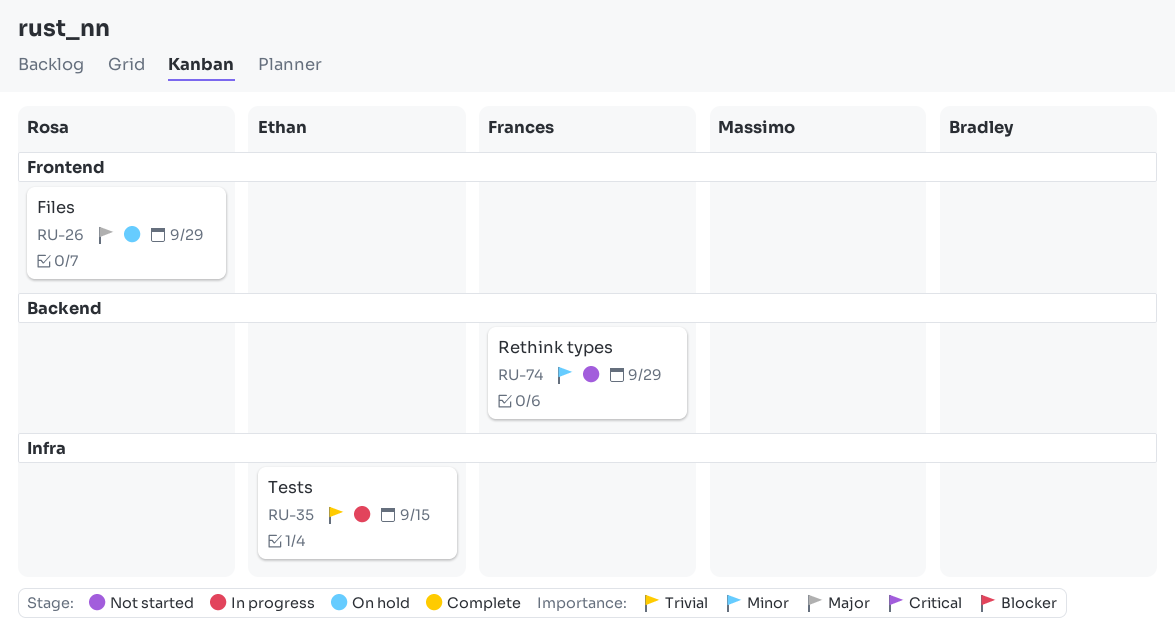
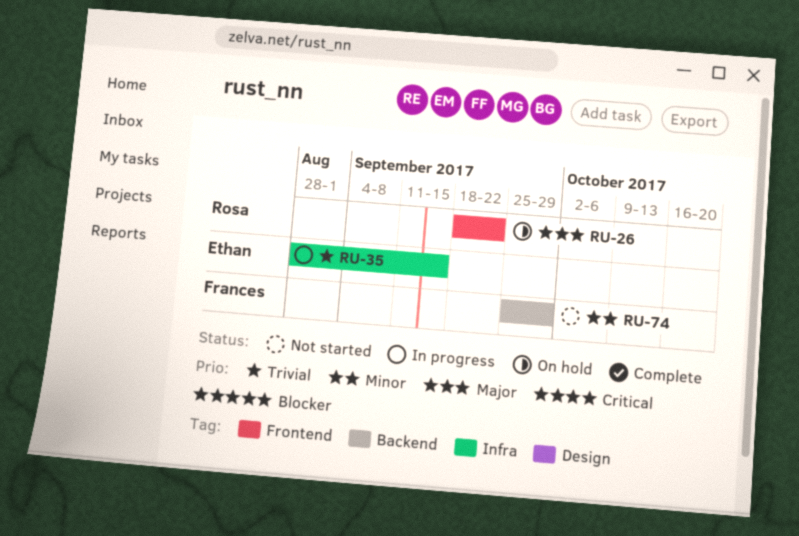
RU-26, due: Sep 29 -> Sep 22

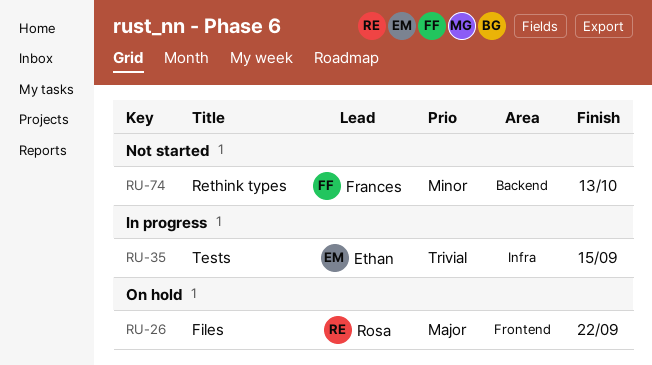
RU-74, due: Sep 29 -> Oct 13

